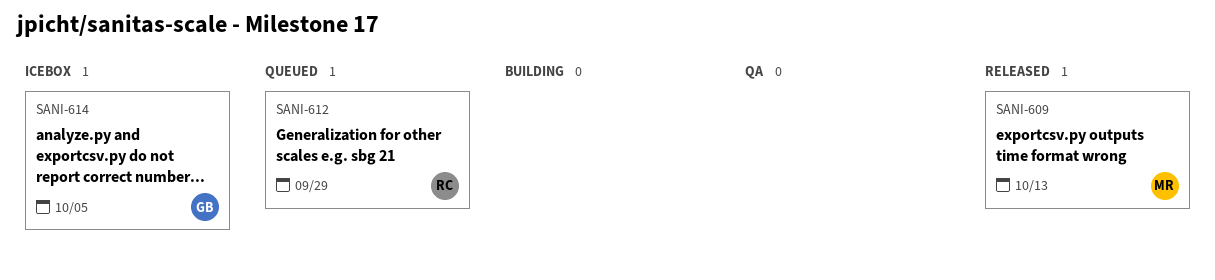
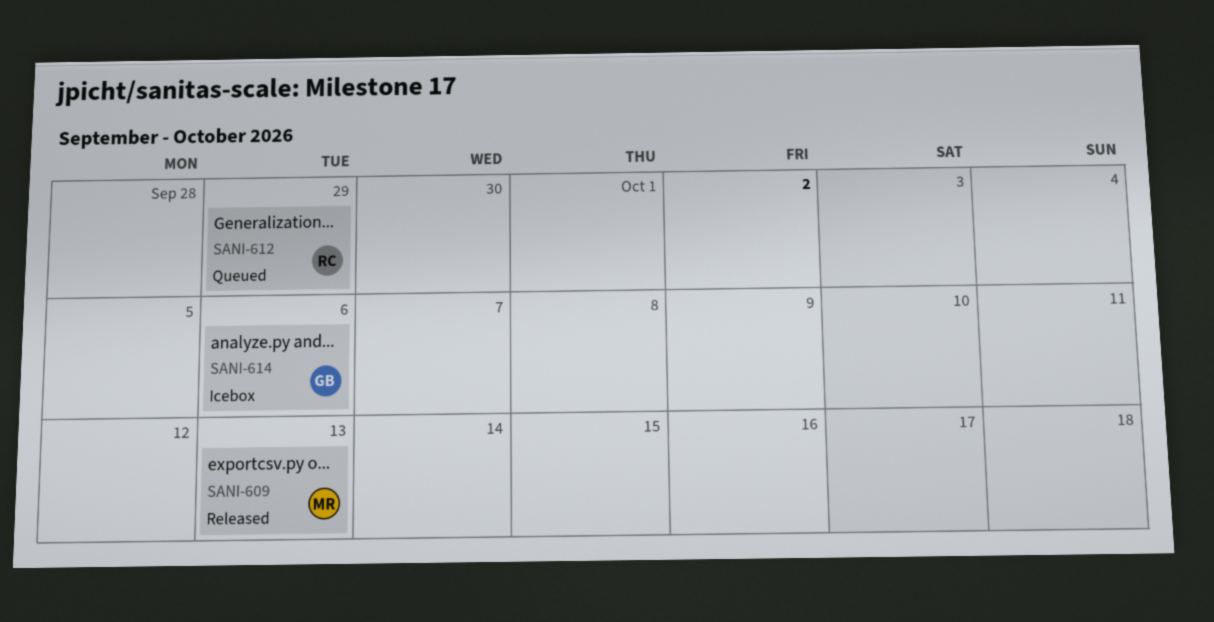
SANI-614, due: Oct 5 -> Oct 6

